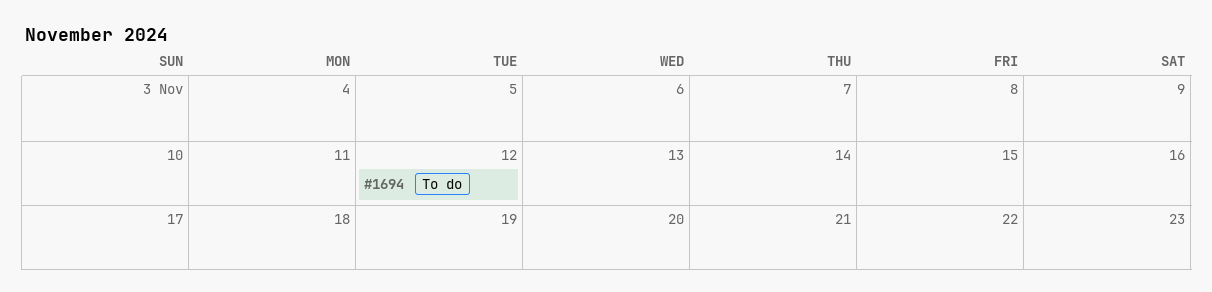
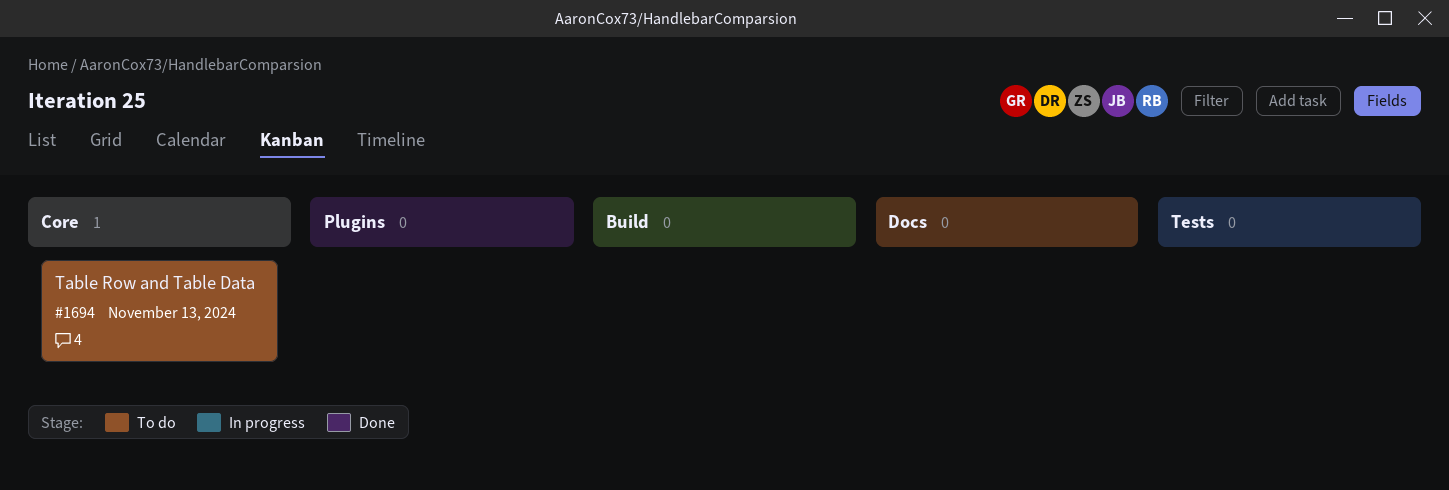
#1694, due: Nov 12 -> Nov 13

